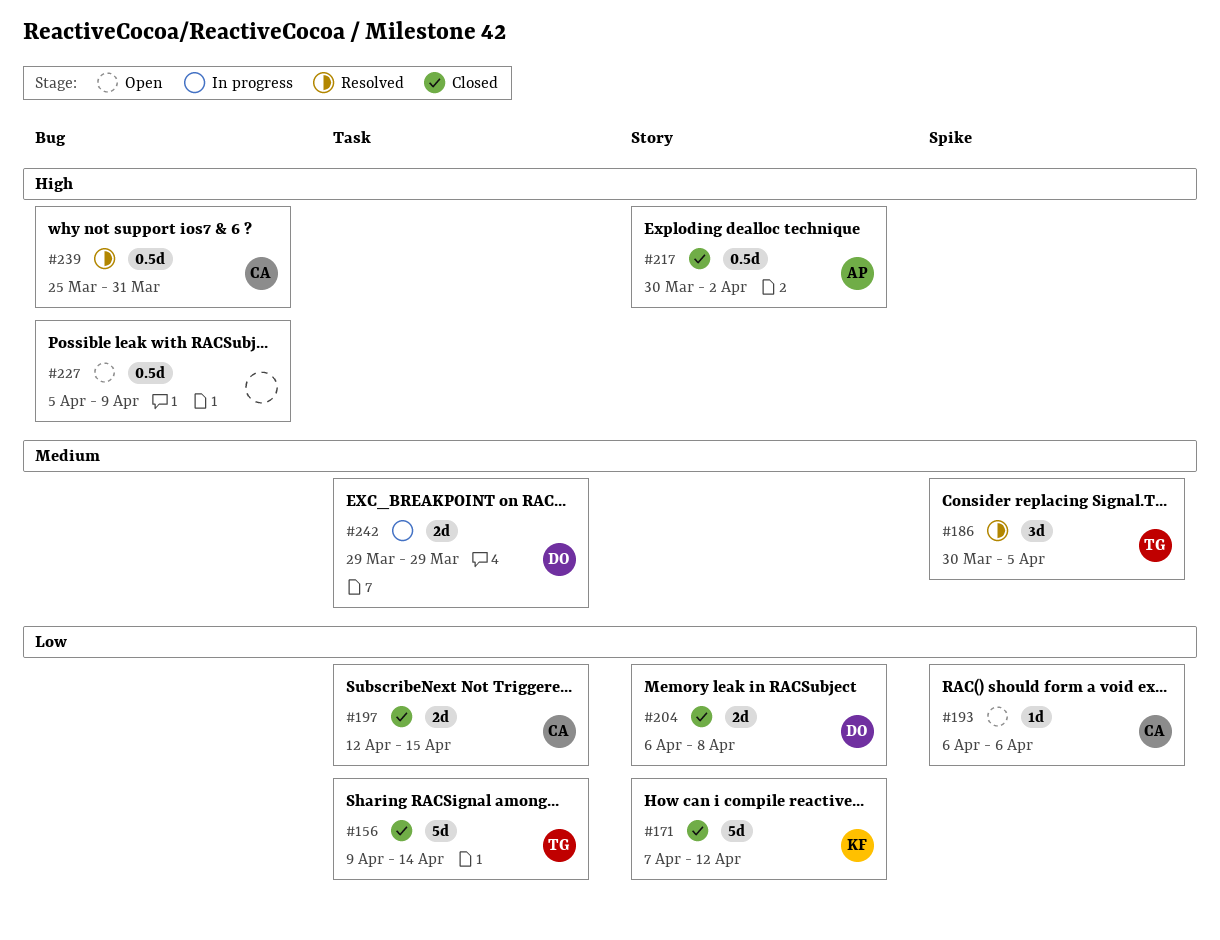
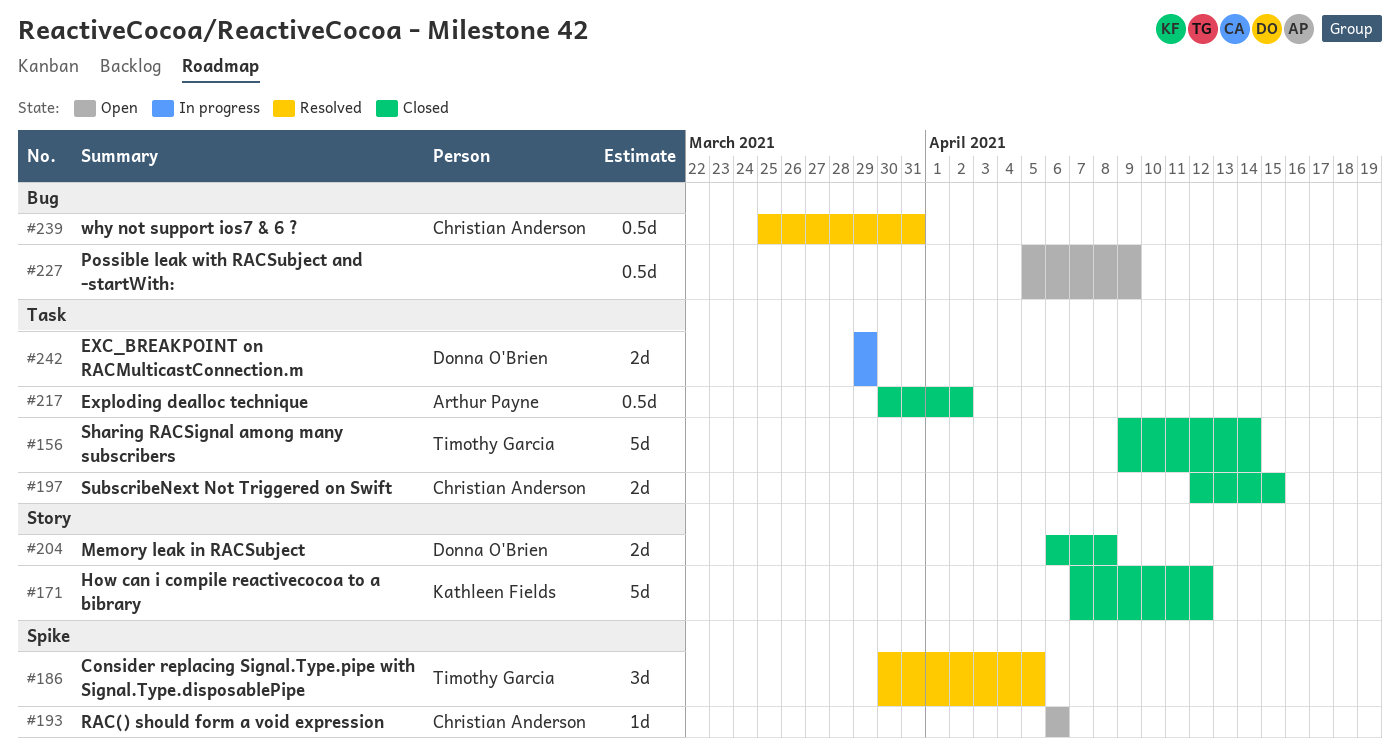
#217, label: Story -> Task

